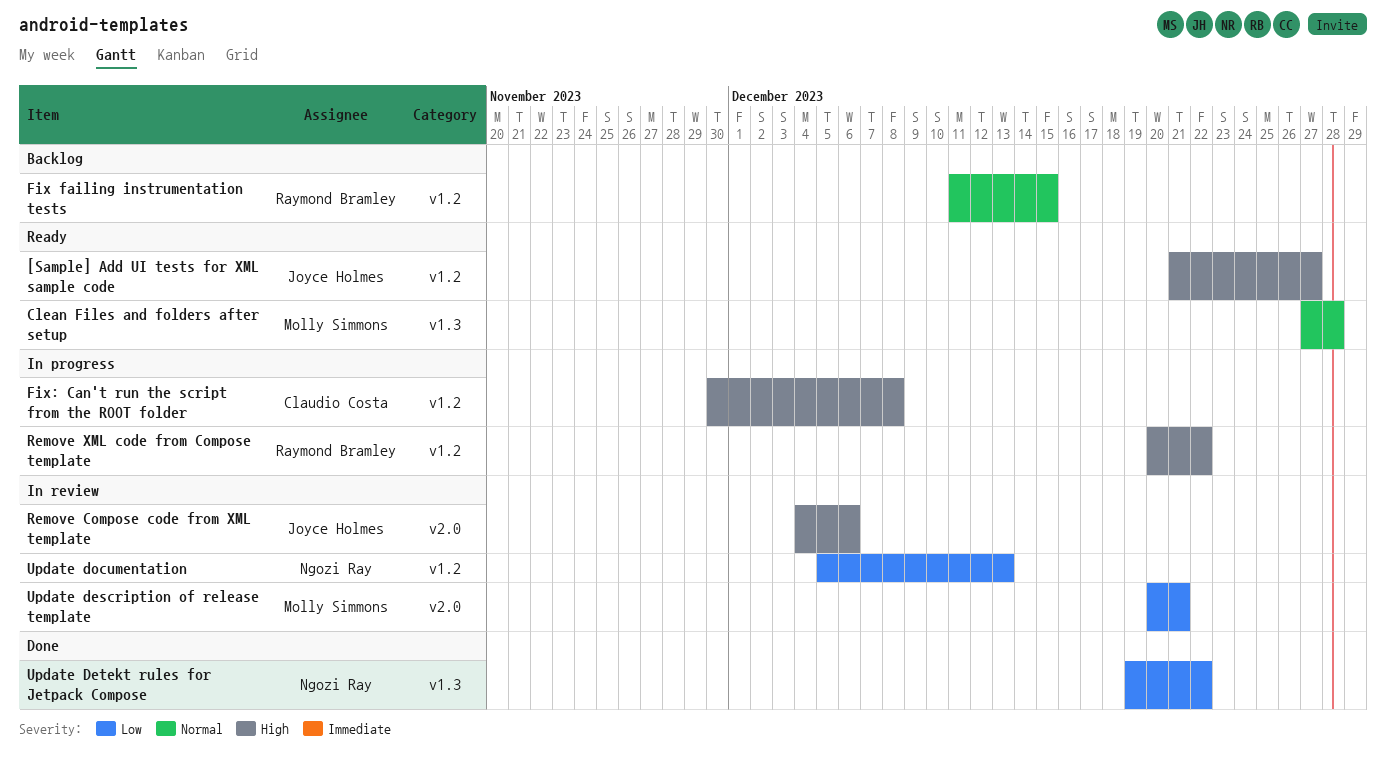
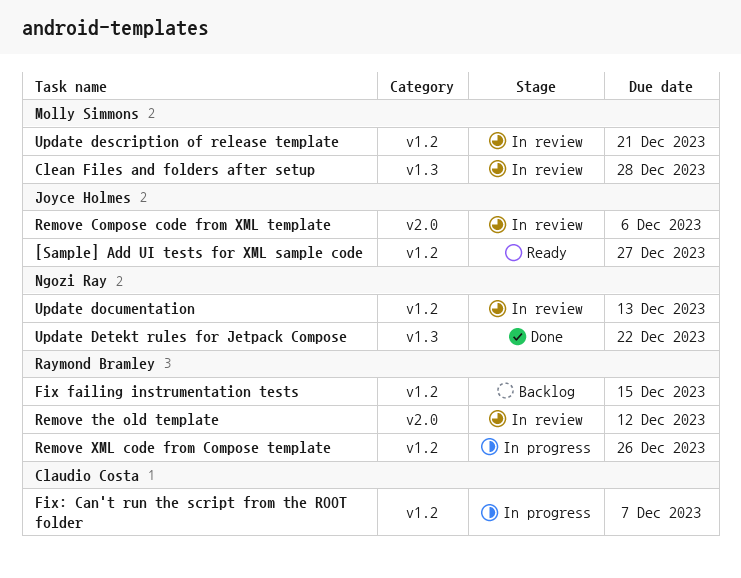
Clean Files and folders after setup, status: Ready -> In review
Fix: Can't run the script from the ROOT folder, due: Dec 8 -> Dec 7
Remove the old template: none -> present
Remove XML code from Compose template, due: Dec 22 -> Dec 26
Update description of release template, label: v2.0 -> v1.2

